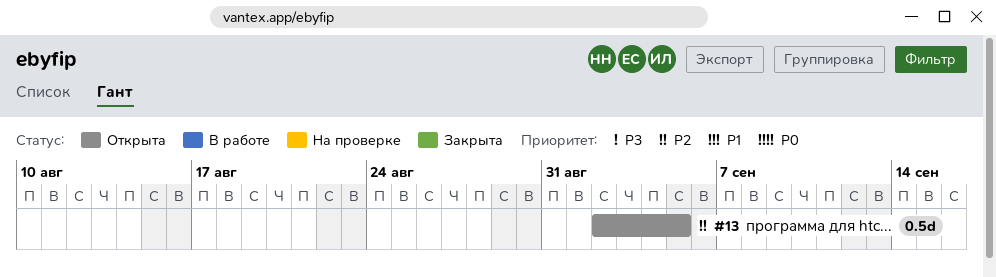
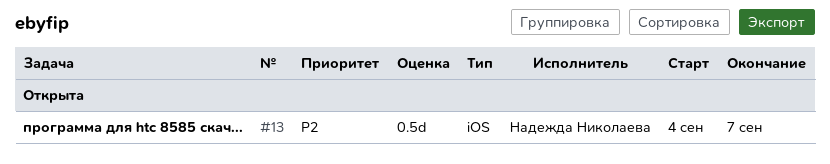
#13, start: Sep 2 -> Sep 4
#13, due: Sep 5 -> Sep 7

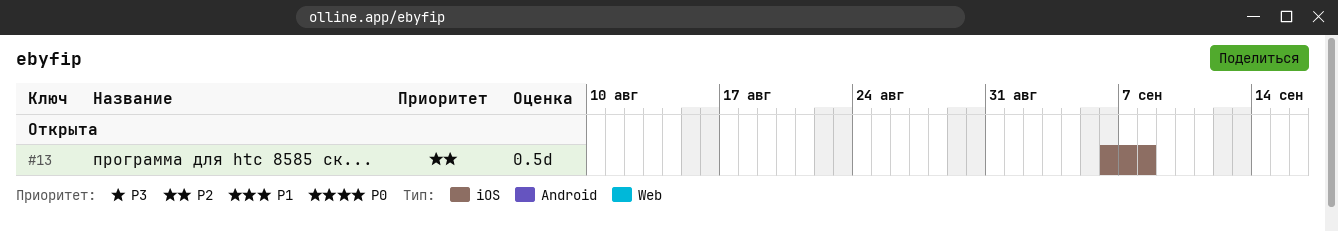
#13, start: Sep 4 -> Sep 6
#13, due: Sep 7 -> Sep 8

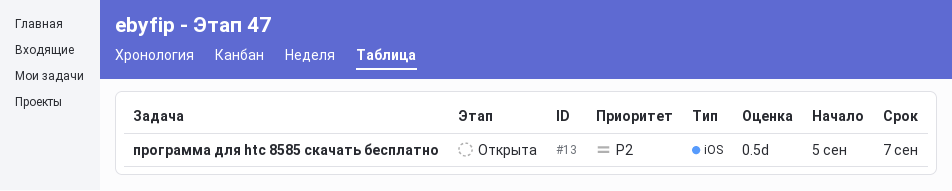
#13, start: Sep 6 -> Sep 5
#13, due: Sep 8 -> Sep 7

